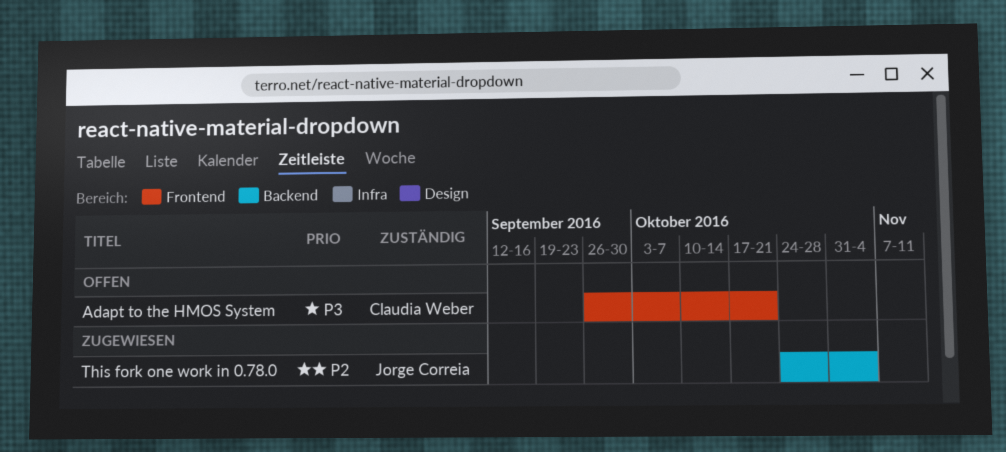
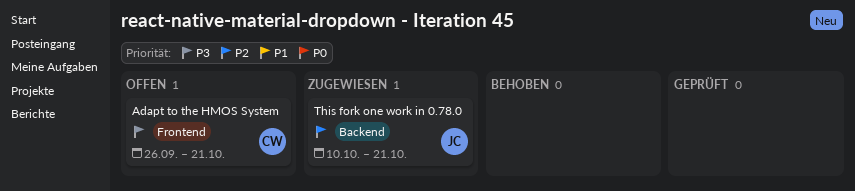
This fork one work in 0.78.0, start: Oct 24 -> Oct 10
This fork one work in 0.78.0, due: Nov 4 -> Oct 21

